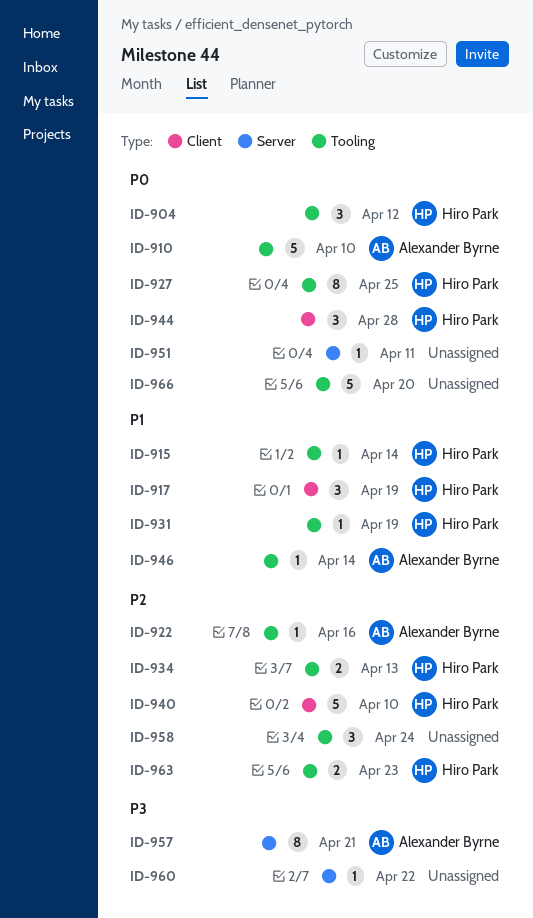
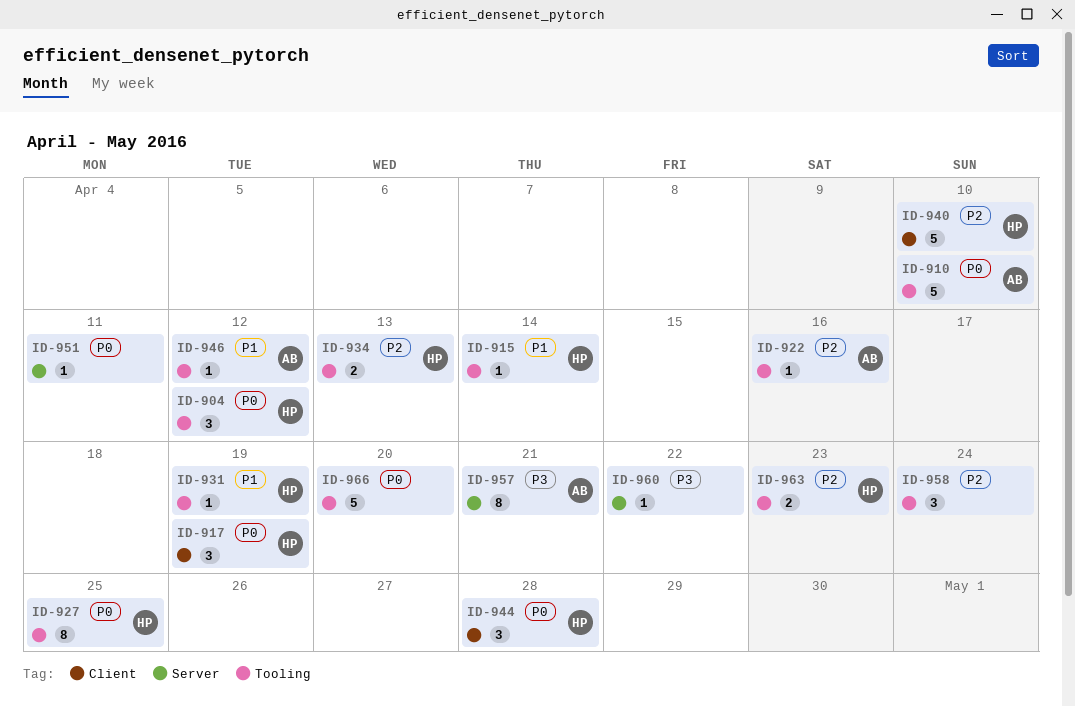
ID-917, priority: P1 -> P0
ID-946, due: Apr 14 -> Apr 12

